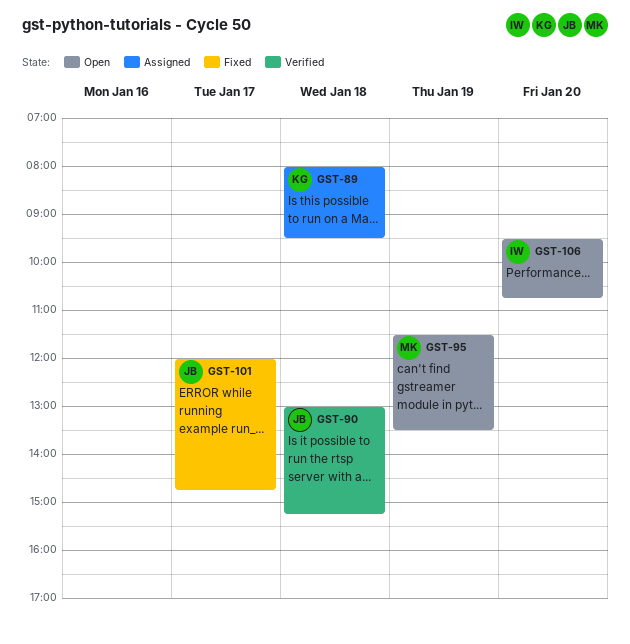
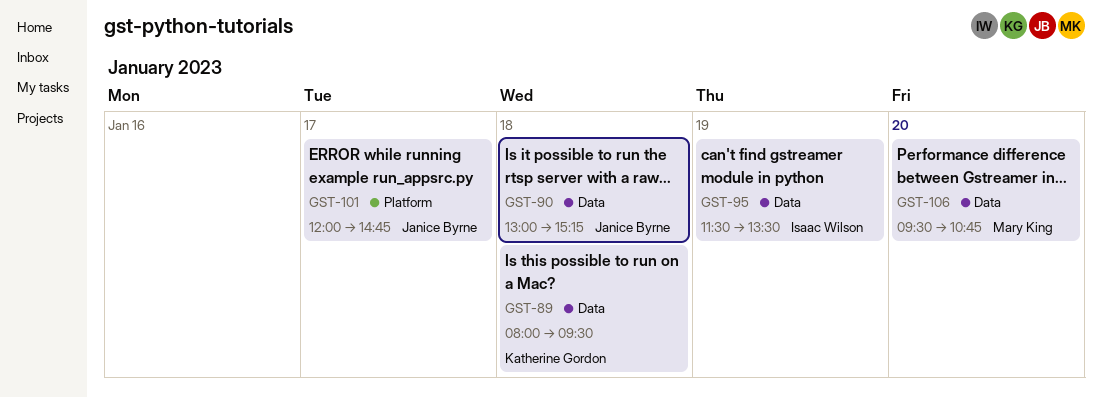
GST-95, owner: Mary King -> Isaac Wilson
GST-106, owner: Isaac Wilson -> Mary King

